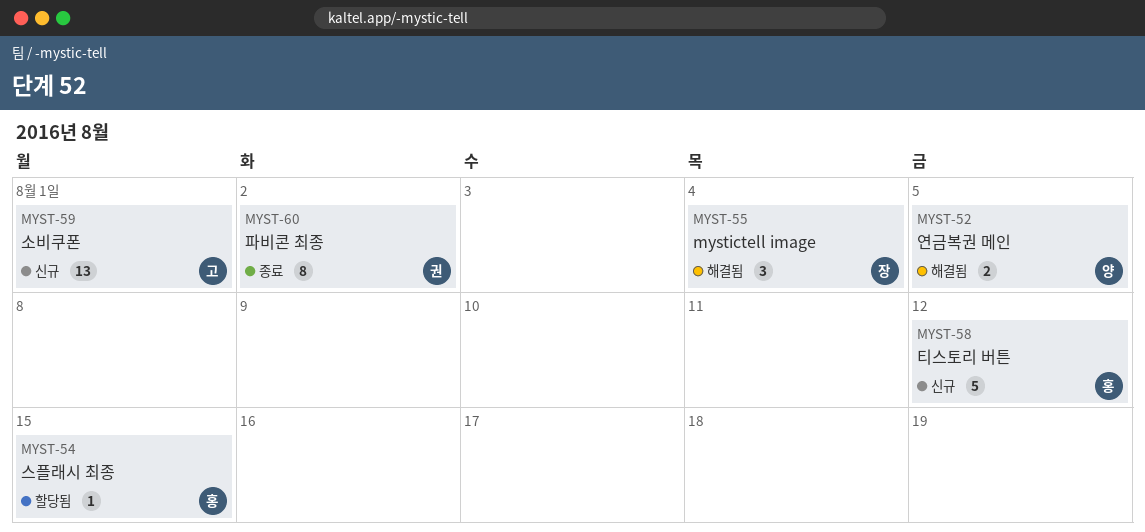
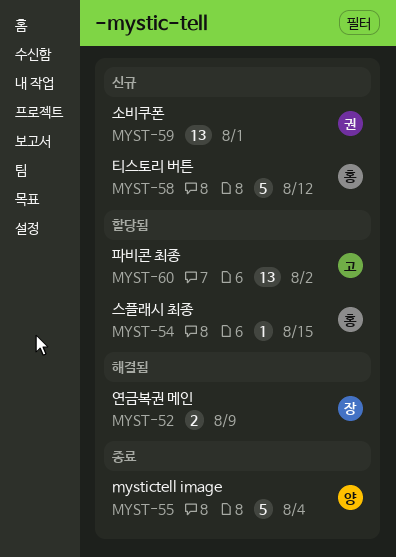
MYST-52, owner: 양 -> 장
MYST-52, due: Aug 5 -> Aug 9
MYST-55, status: 해결됨 -> 종료
MYST-55, owner: 장 -> 양
MYST-55, estimate: 3 -> 5
MYST-59, owner: 고 -> 권
MYST-60, status: 종료 -> 할당됨
MYST-60, owner: 권 -> 고
MYST-60, estimate: 8 -> 13

